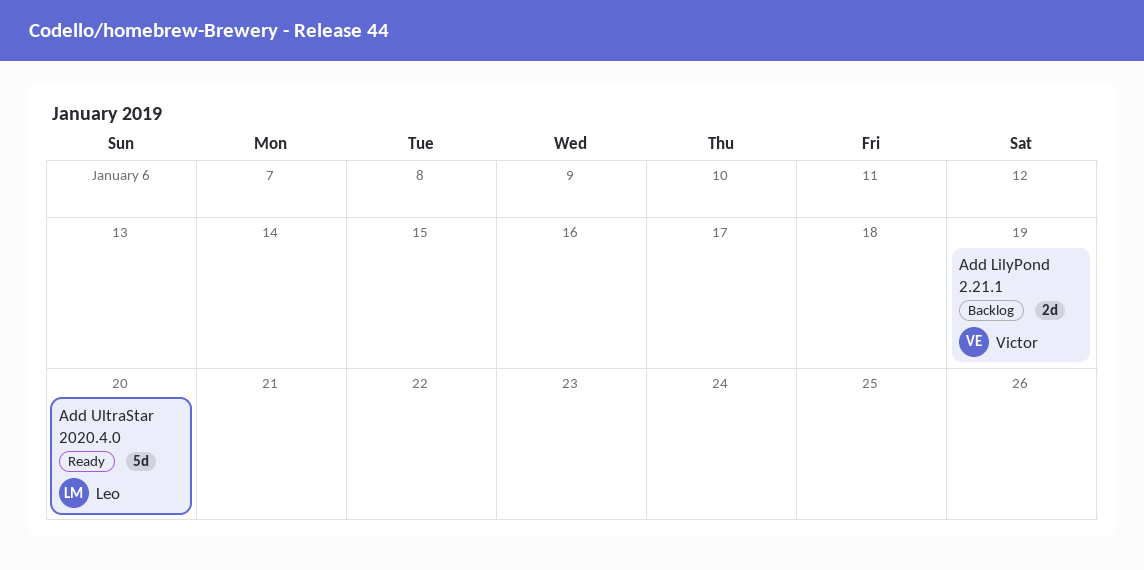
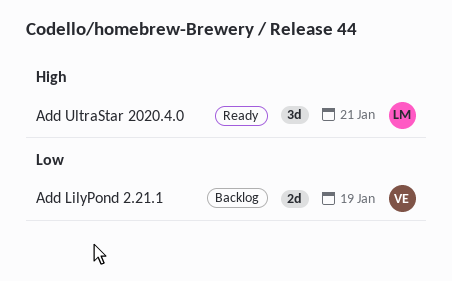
Add UltraStar 2020.4.0, estimate: 5d -> 3d
Add UltraStar 2020.4.0, due: Jan 20 -> Jan 21

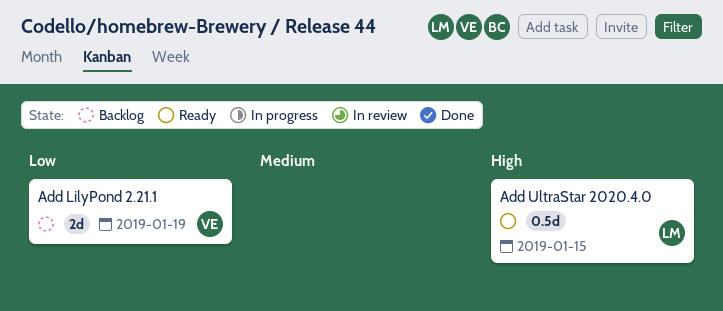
Add UltraStar 2020.4.0, estimate: 3d -> 0.5d
Add UltraStar 2020.4.0, due: Jan 21 -> Jan 15

